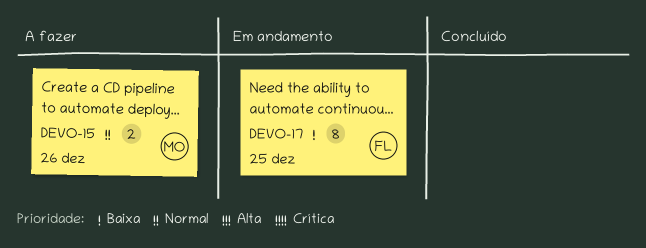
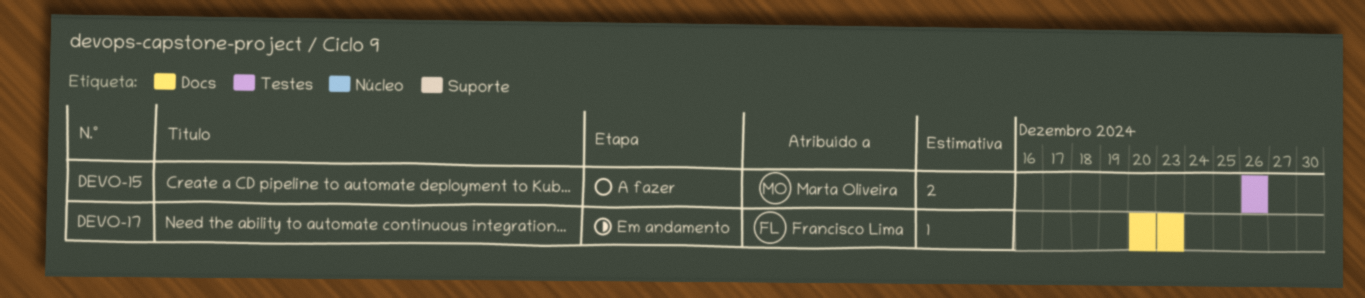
DEVO-17, estimate: 8 -> 1
DEVO-17, due: Dec 25 -> Dec 23

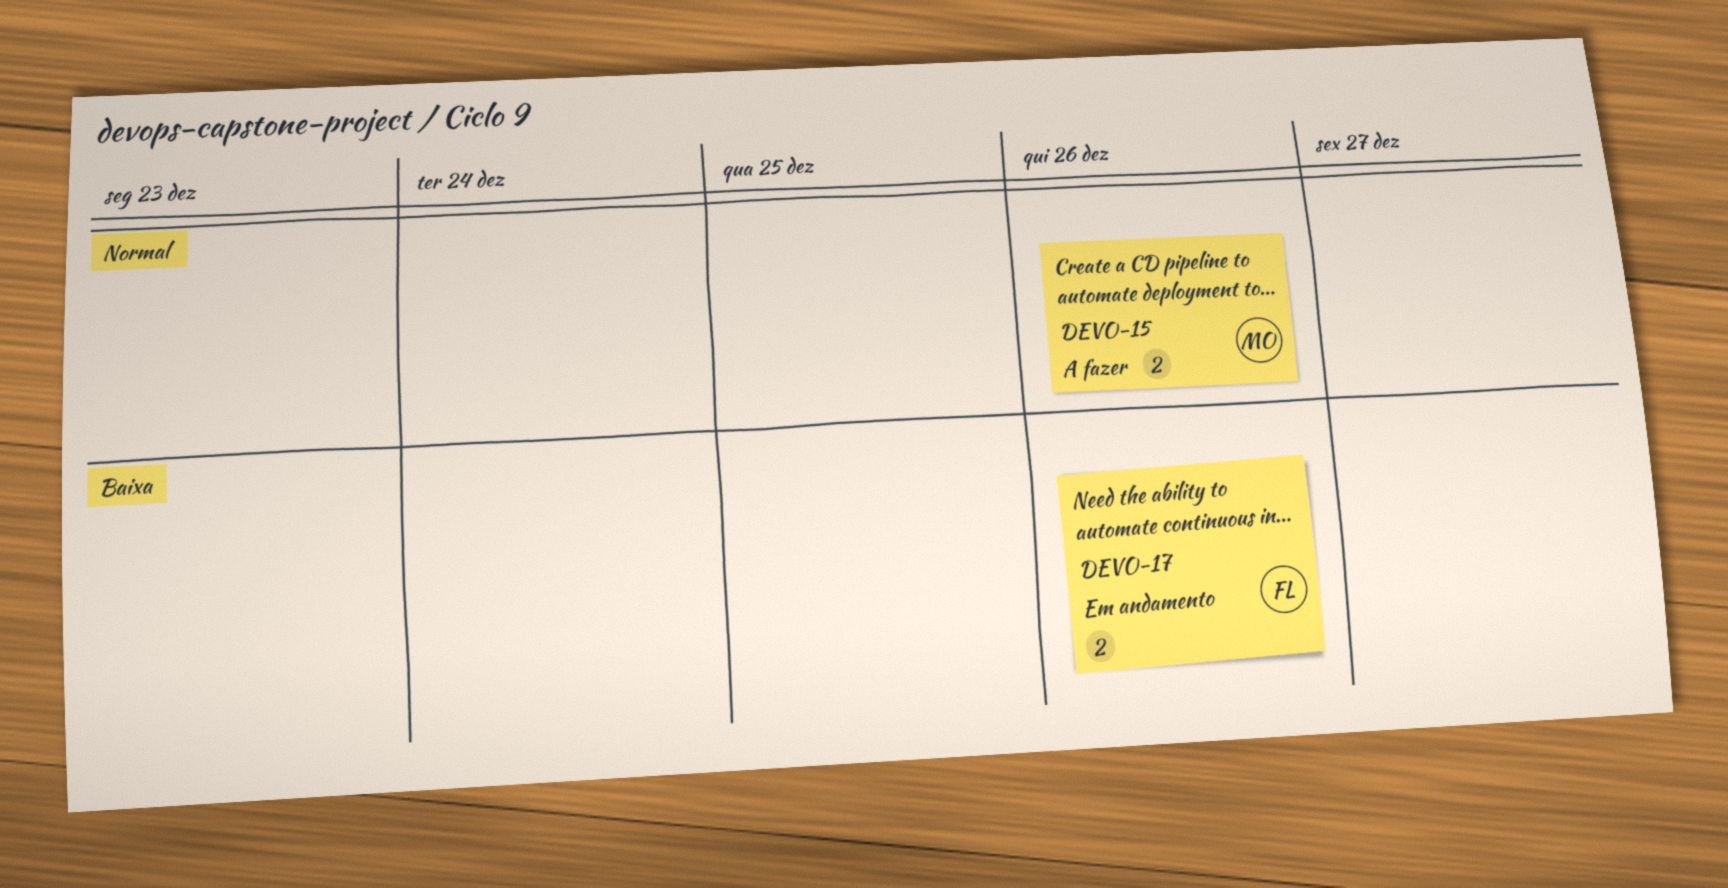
DEVO-17, estimate: 1 -> 2
DEVO-17, due: Dec 23 -> Dec 26

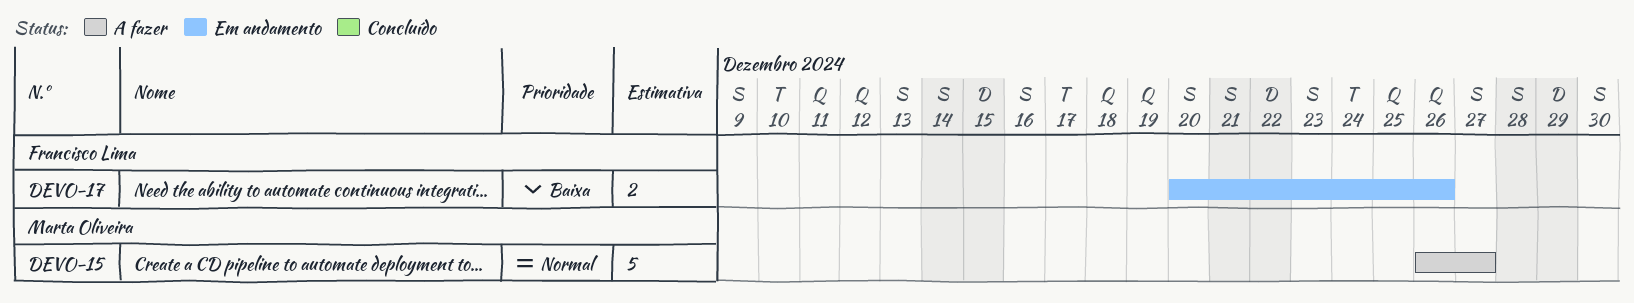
DEVO-15, estimate: 2 -> 5
DEVO-15, due: Dec 26 -> Dec 27

